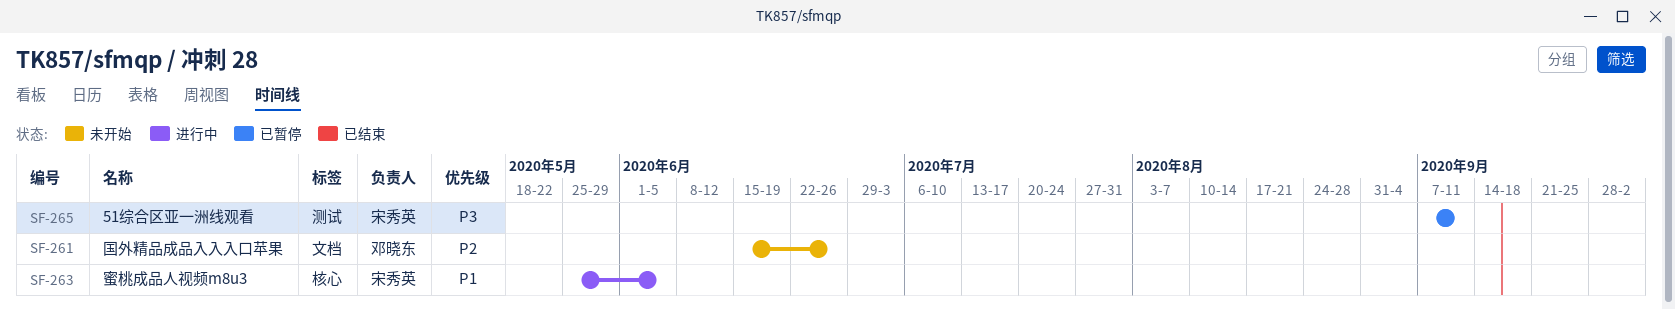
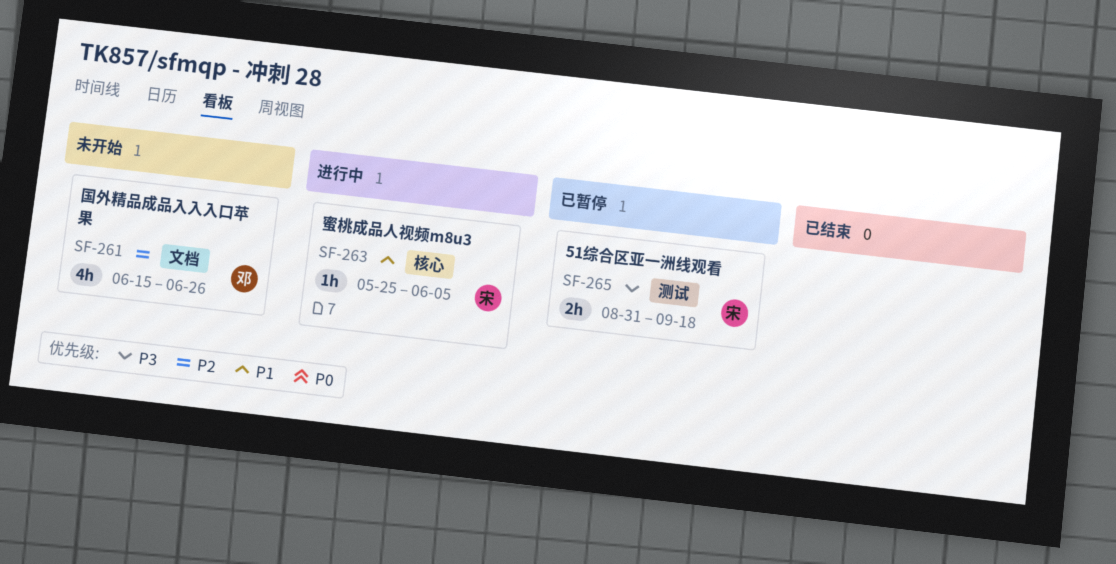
SF-265, start: Sep 7 -> Aug 31
SF-265, due: Sep 11 -> Sep 18

